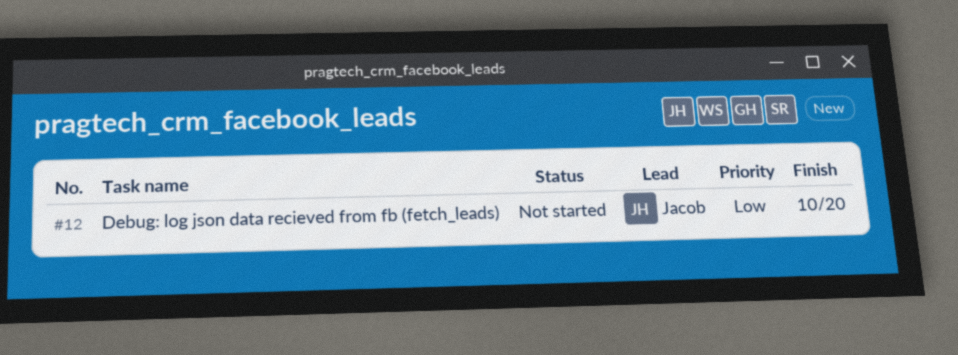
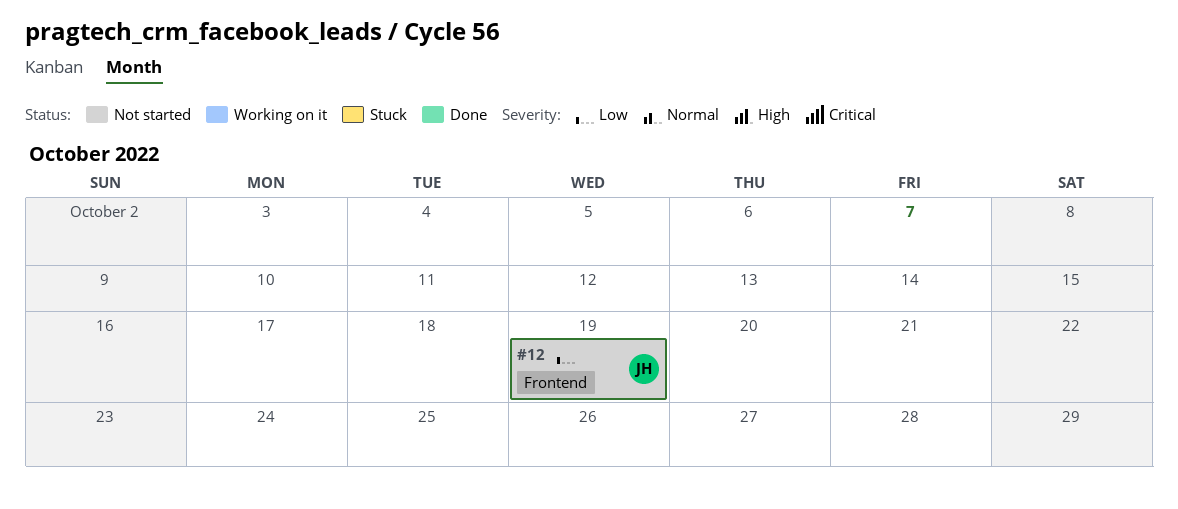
#12, due: Oct 20 -> Oct 19

